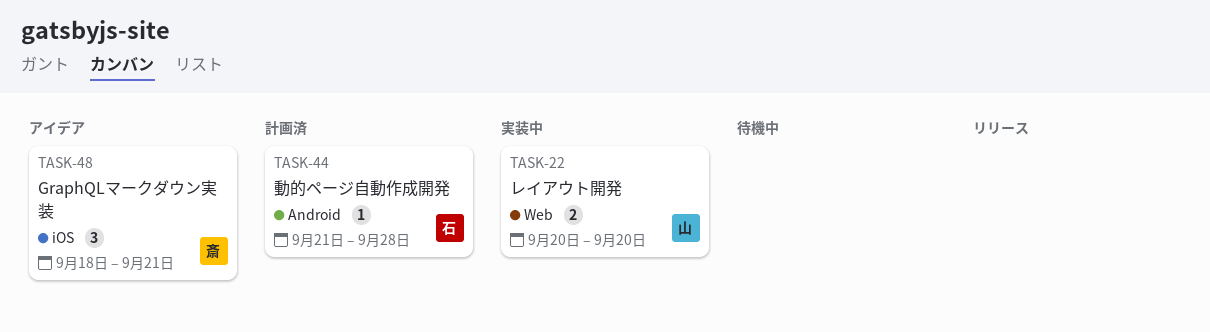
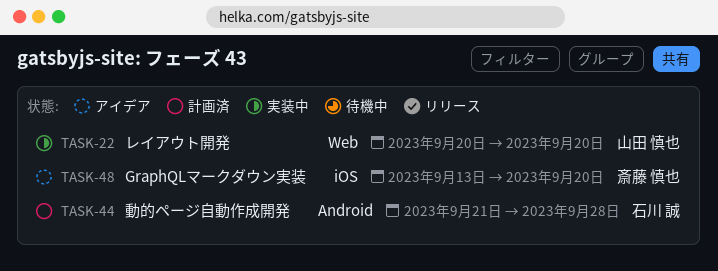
TASK-48, start: Sep 18 -> Sep 13
TASK-48, due: Sep 21 -> Sep 20

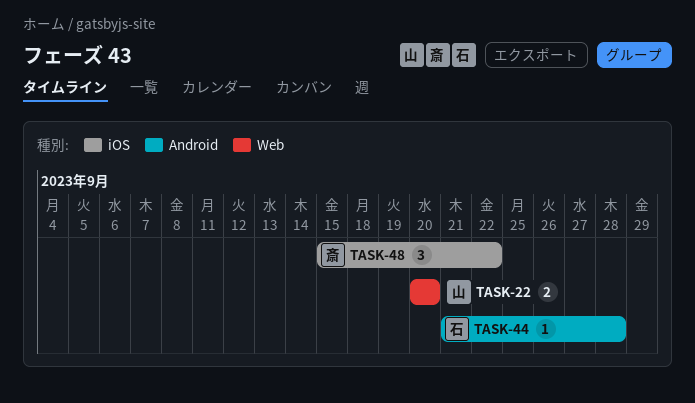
TASK-48, start: Sep 13 -> Sep 15
TASK-48, due: Sep 20 -> Sep 22

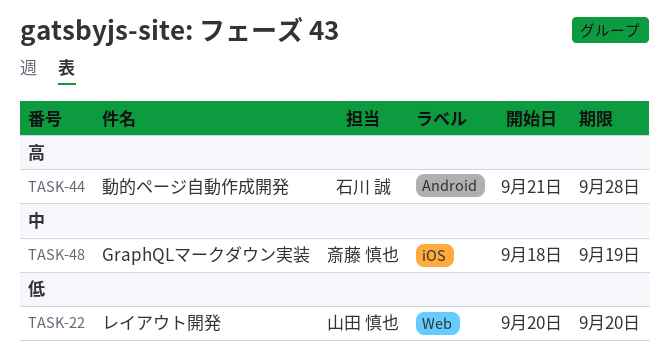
TASK-48, start: Sep 15 -> Sep 18
TASK-48, due: Sep 22 -> Sep 19

